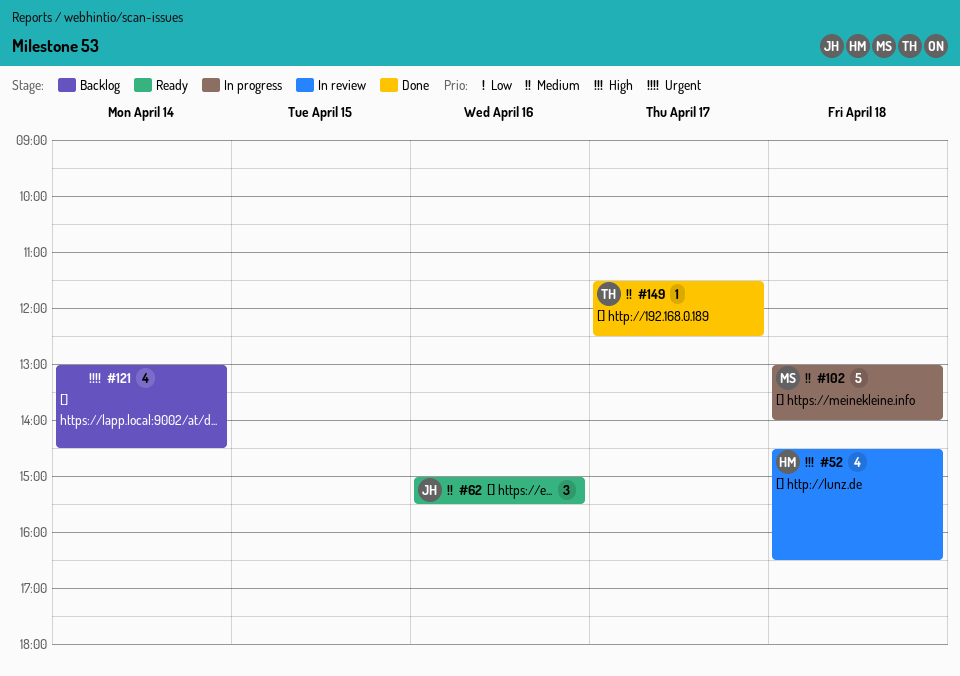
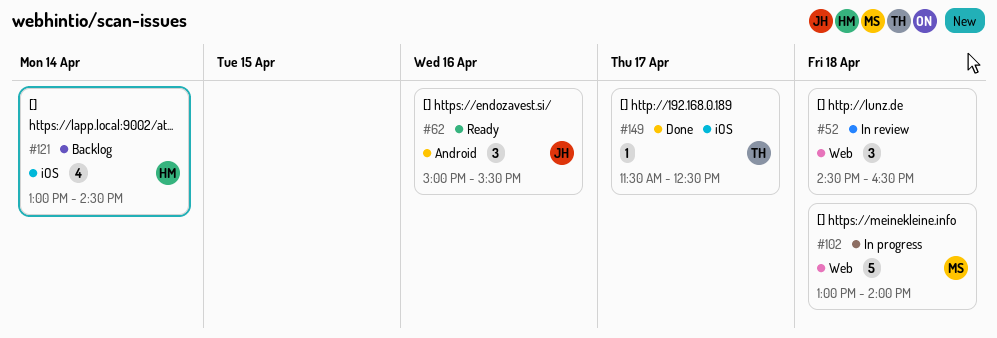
#52, owner: HM -> none
#52, estimate: 4 -> 3
#121, owner: none -> HM

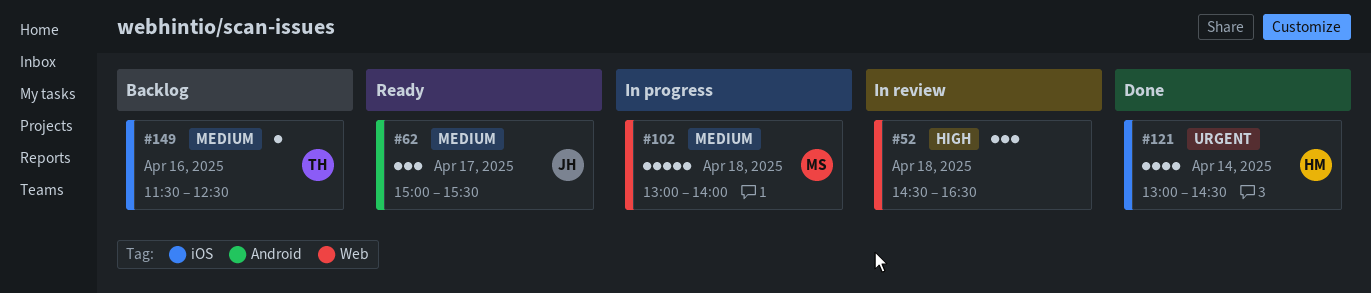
#62, day: Apr 16 -> Apr 17
#121, status: Backlog -> Done
#149, status: Done -> Backlog
#149, day: Apr 17 -> Apr 16

